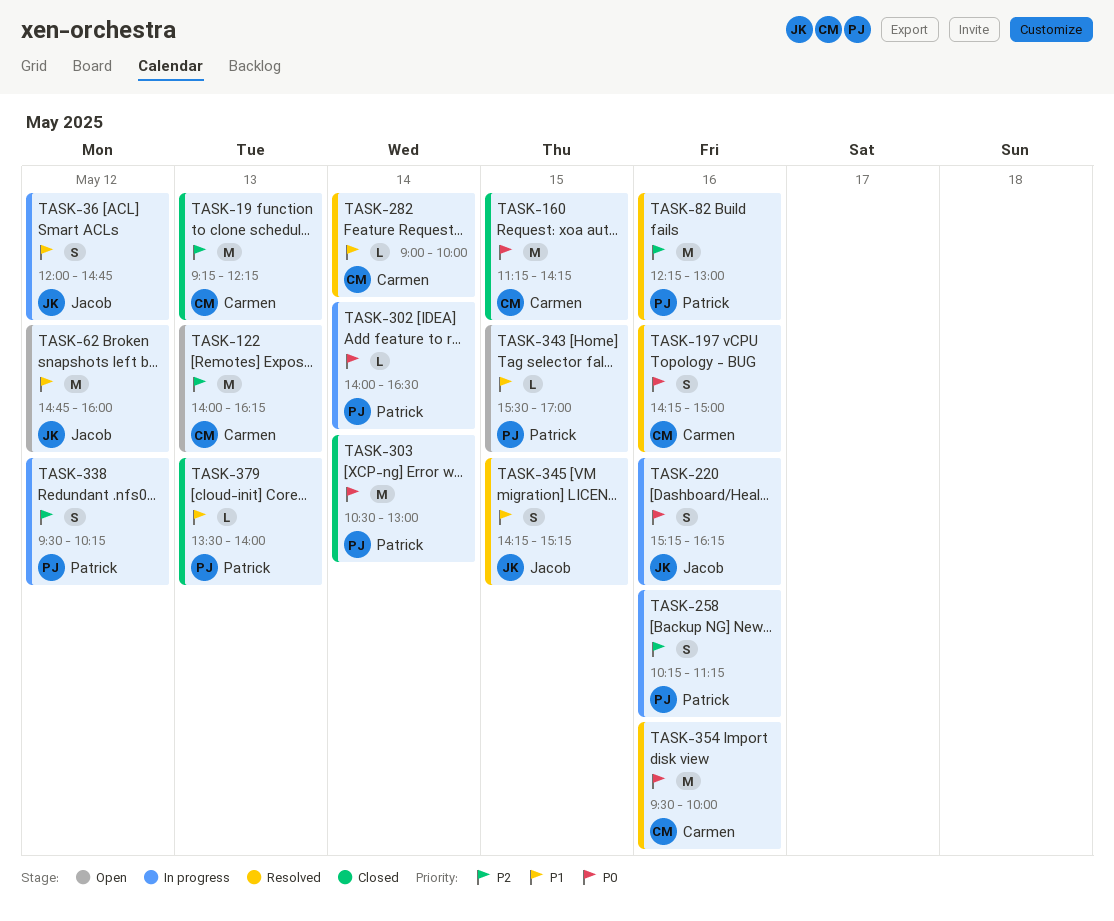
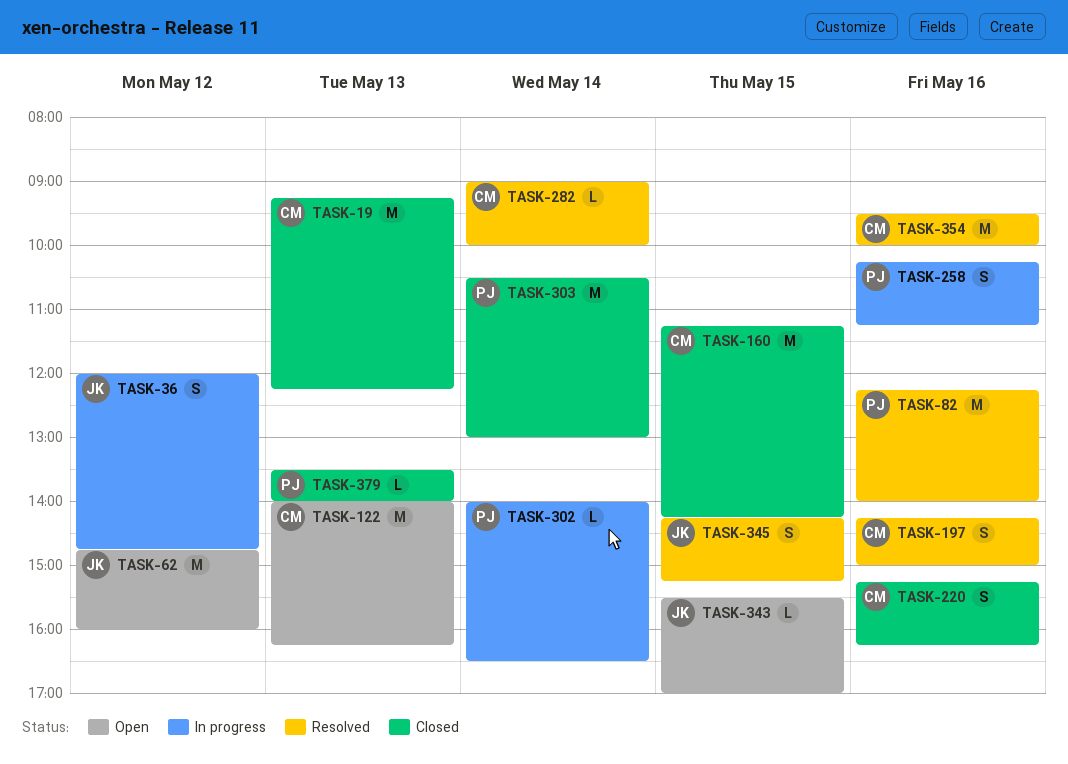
TASK-82, ends: 13:00 -> 14:00
TASK-220, status: In progress -> Closed
TASK-220, owner: Jacob -> Carmen
TASK-338: present -> none
TASK-343, owner: Patrick -> Jacob

